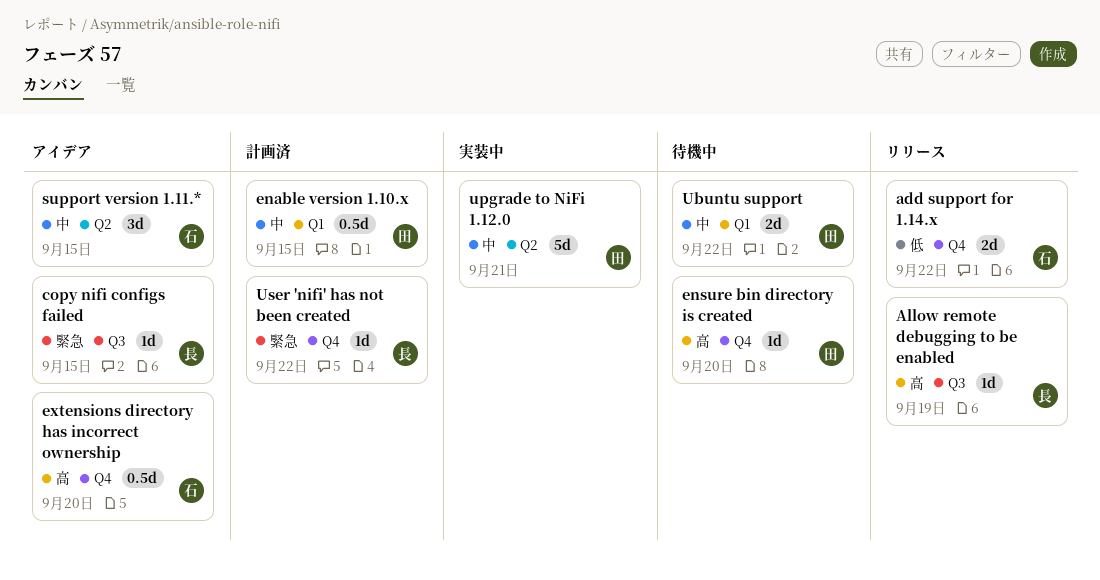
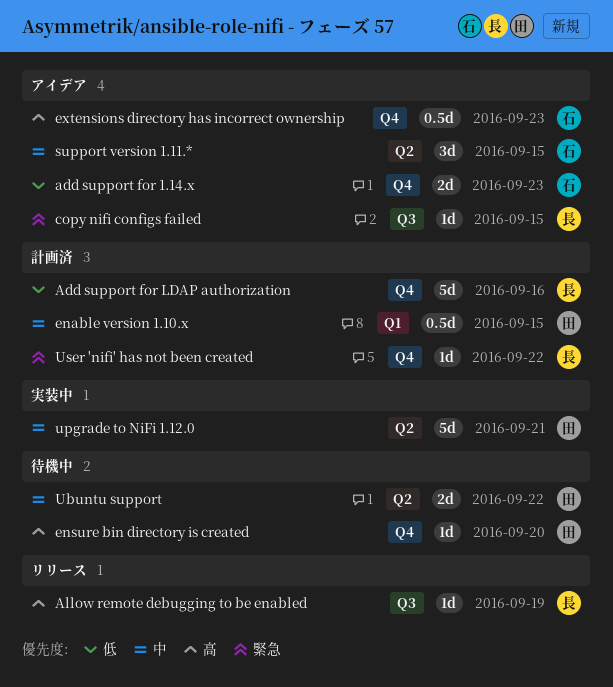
add support for 1.14.x, status: リリース -> アイデア
add support for 1.14.x, due: Sep 22 -> Sep 23
Add support for LDAP authorization: none -> present
extensions directory has incorrect ownership, due: Sep 20 -> Sep 23
Ubuntu support, label: Q1 -> Q2

